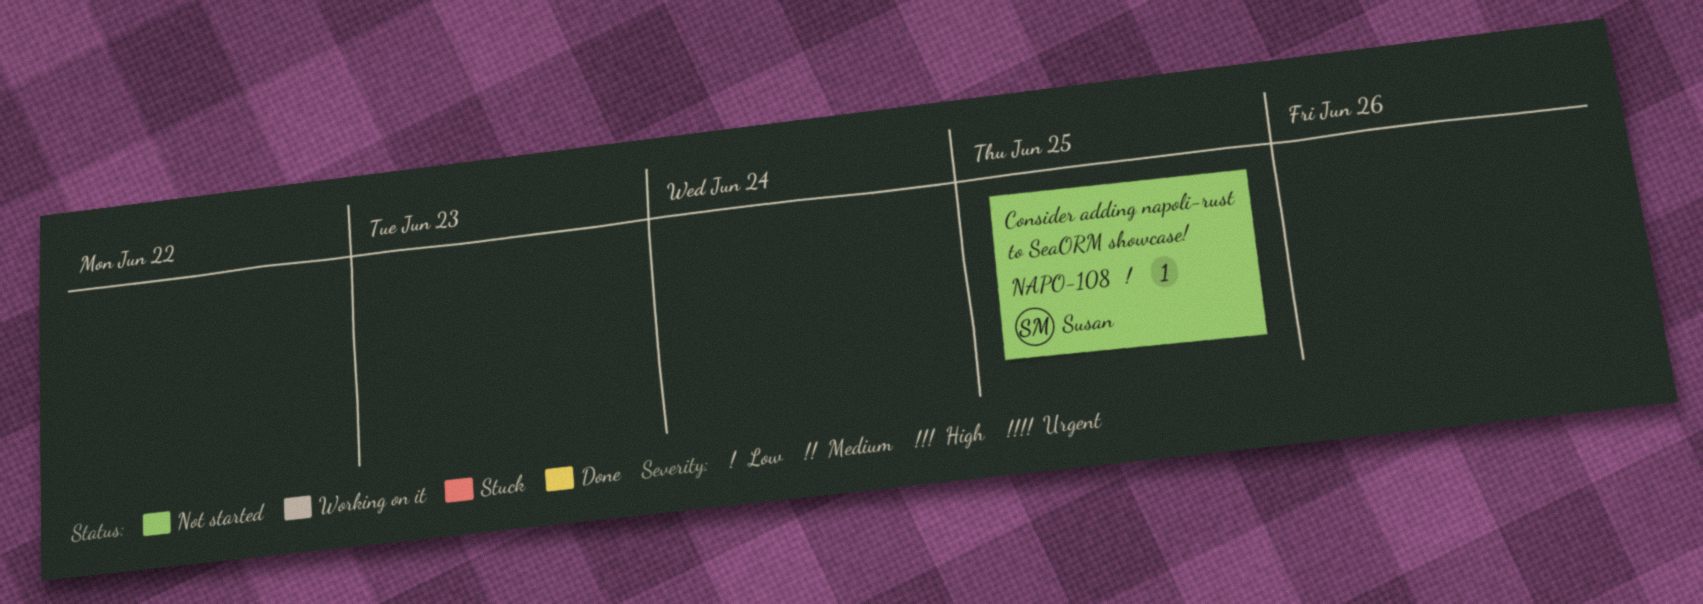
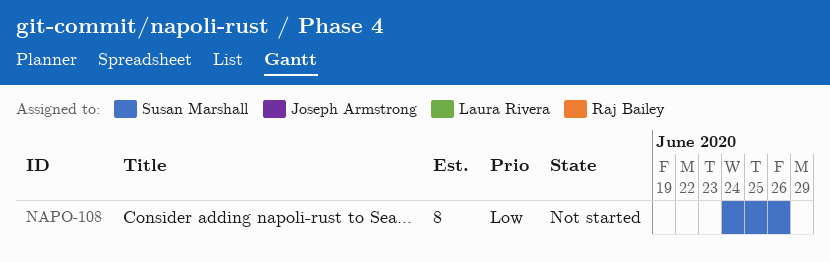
NAPO-108, estimate: 1 -> 8
NAPO-108, due: Jun 25 -> Jun 26

